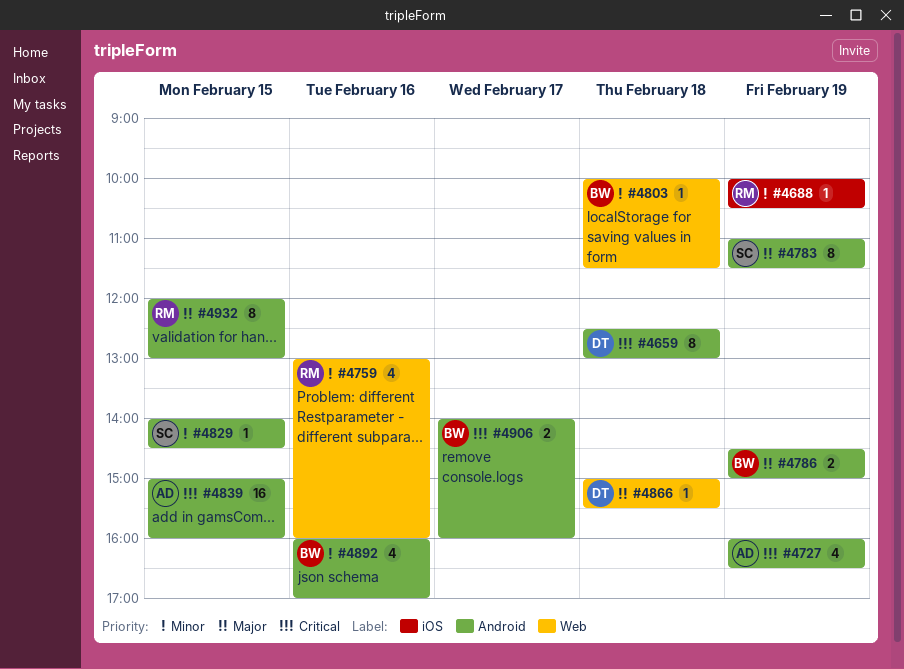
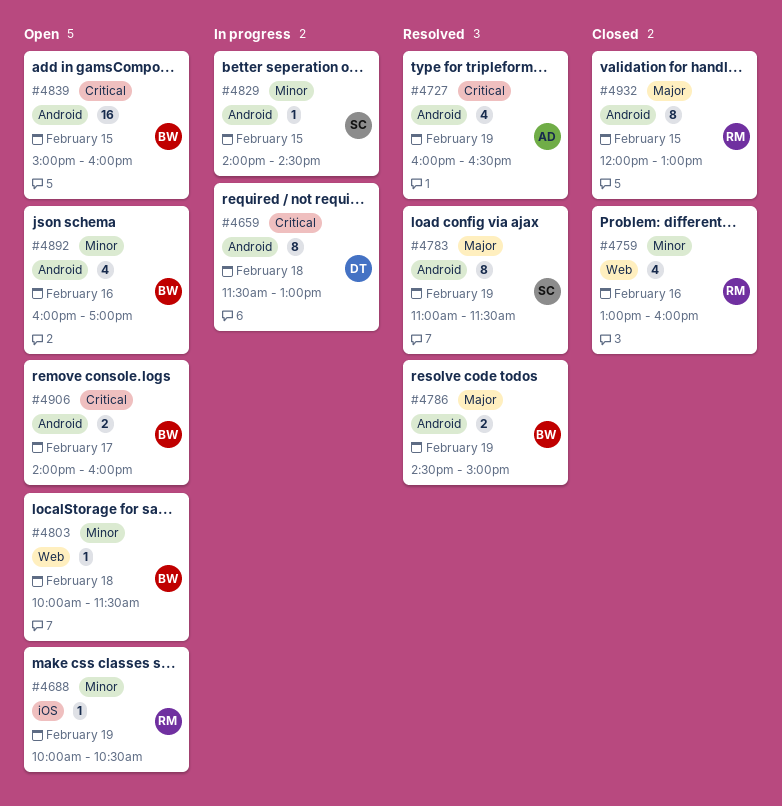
#4659, begins: 12:30 -> 11:30
#4839, owner: AD -> BW
#4866: present -> none

